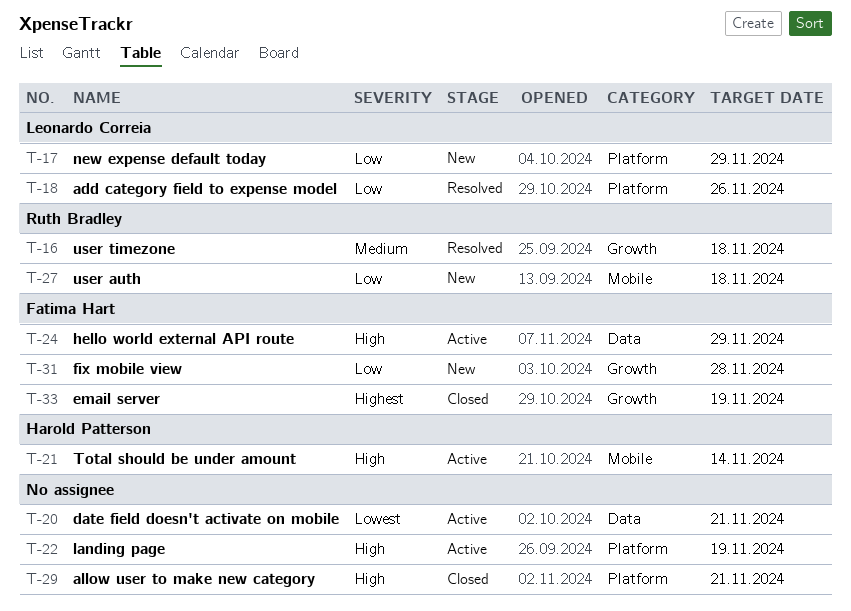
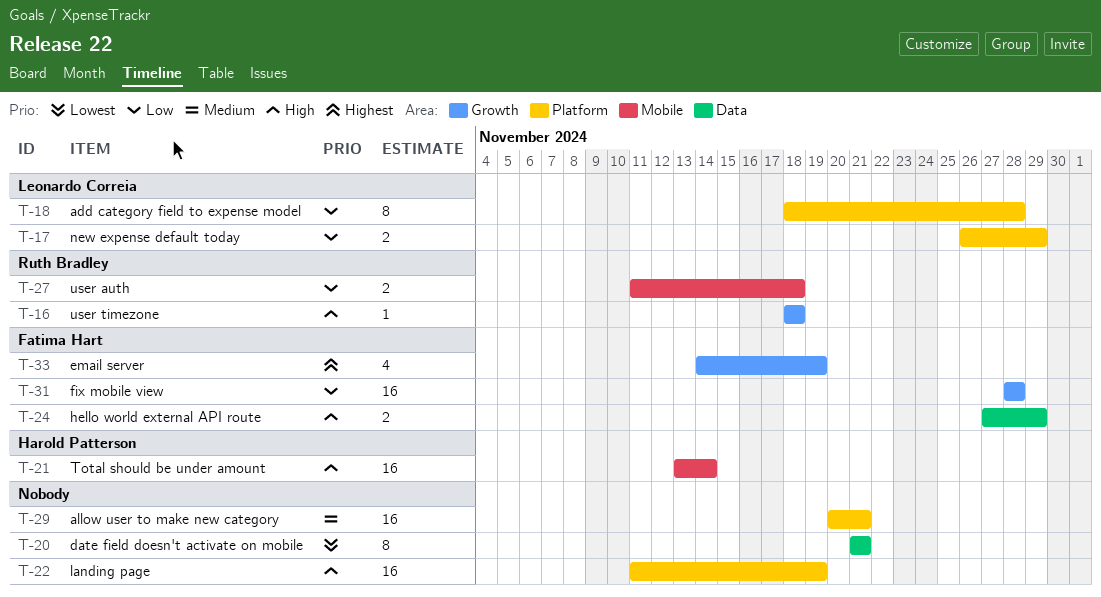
T-16, priority: Medium -> High
T-18, due: Nov 26 -> Nov 28
T-29, priority: High -> Medium

